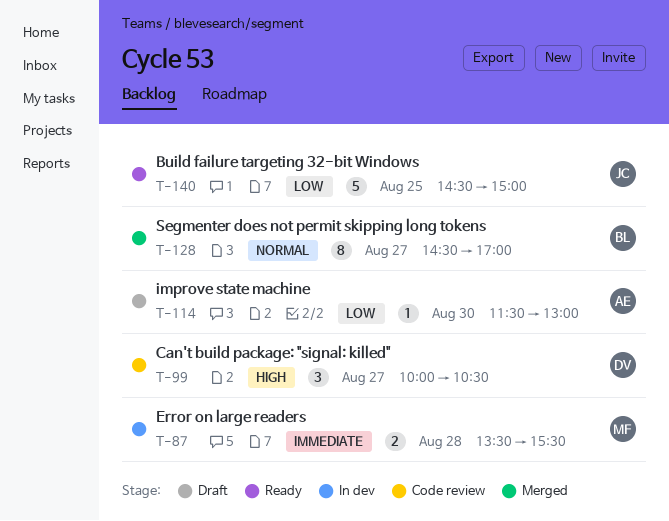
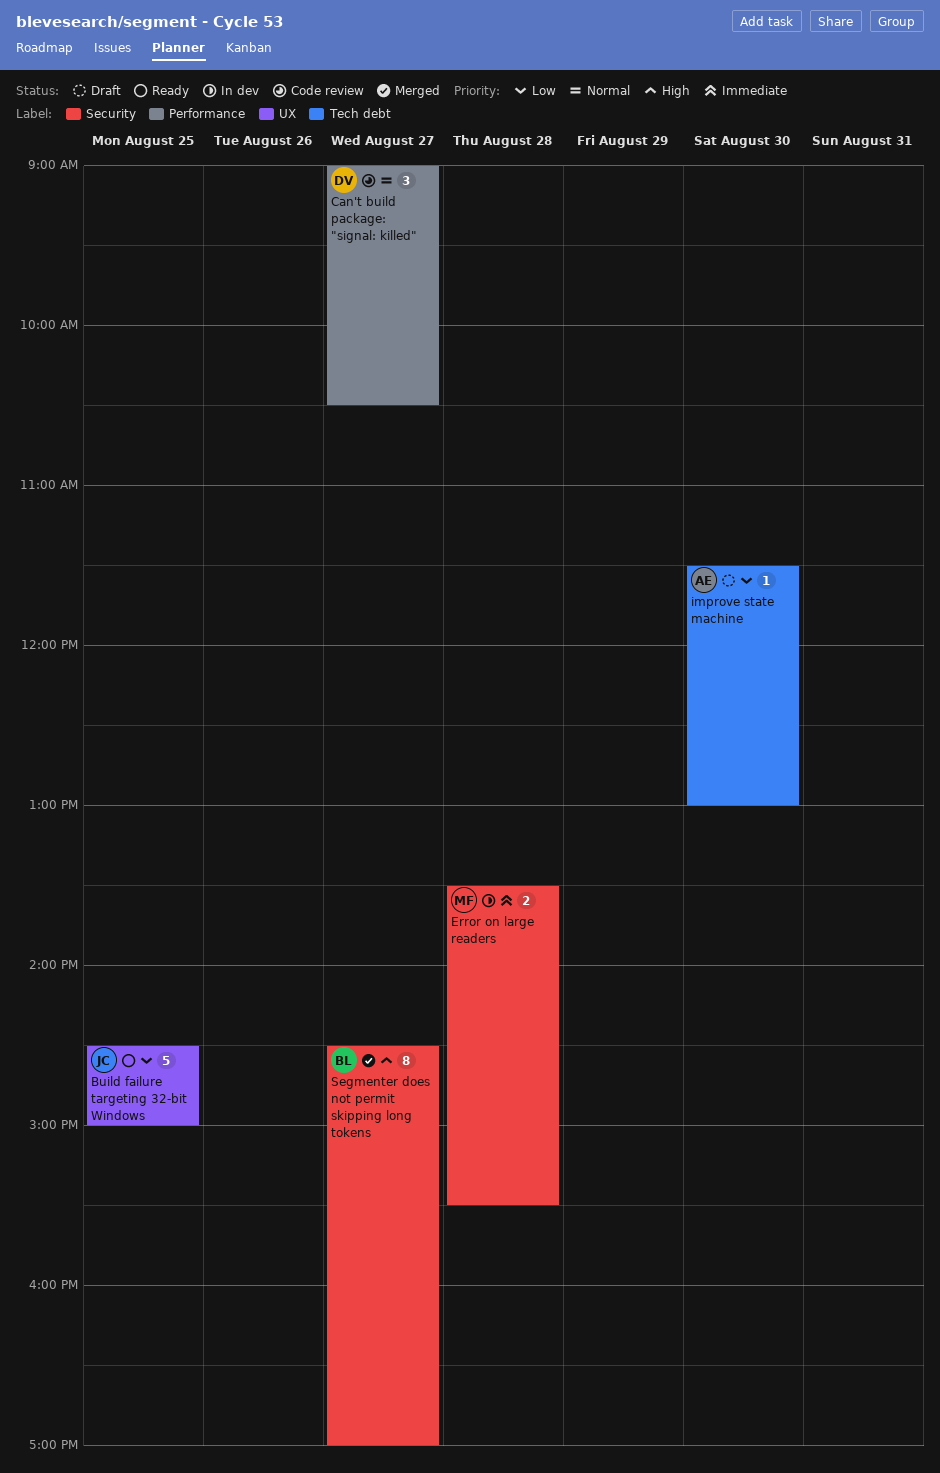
Can't build package: "signal: killed", priority: High -> Normal
Can't build package: "signal: killed", begins: 10:00 -> 09:00
Segmenter does not permit skipping long tokens, priority: Normal -> High

